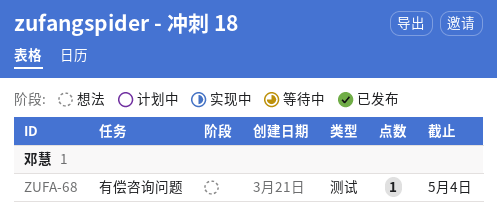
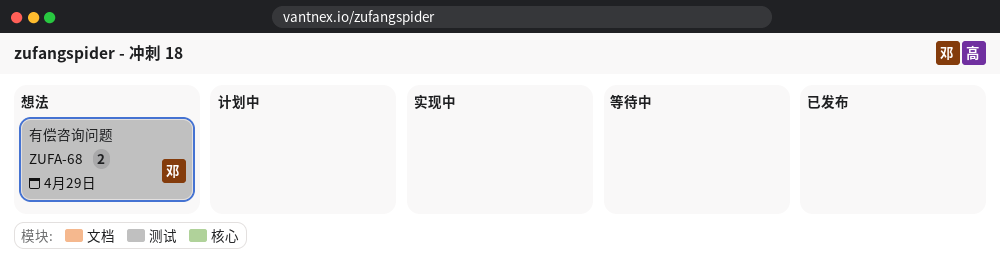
ZUFA-68, estimate: 1 -> 2
ZUFA-68, due: May 4 -> Apr 29

